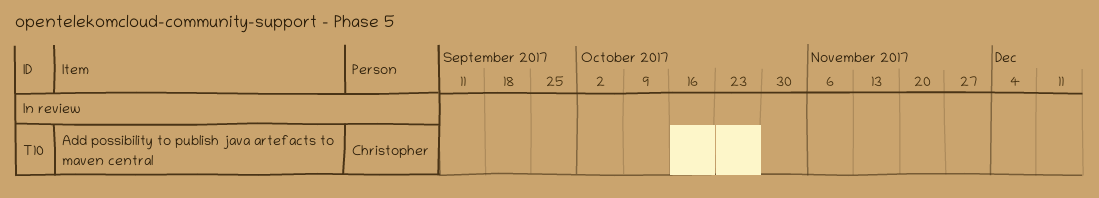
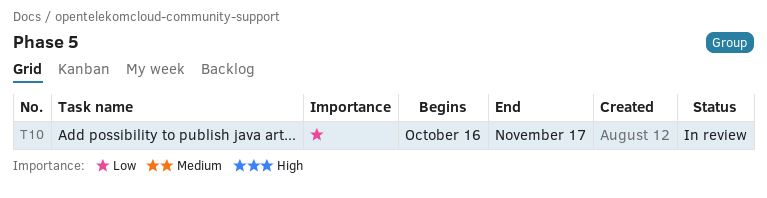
T10, due: Oct 27 -> Nov 17

